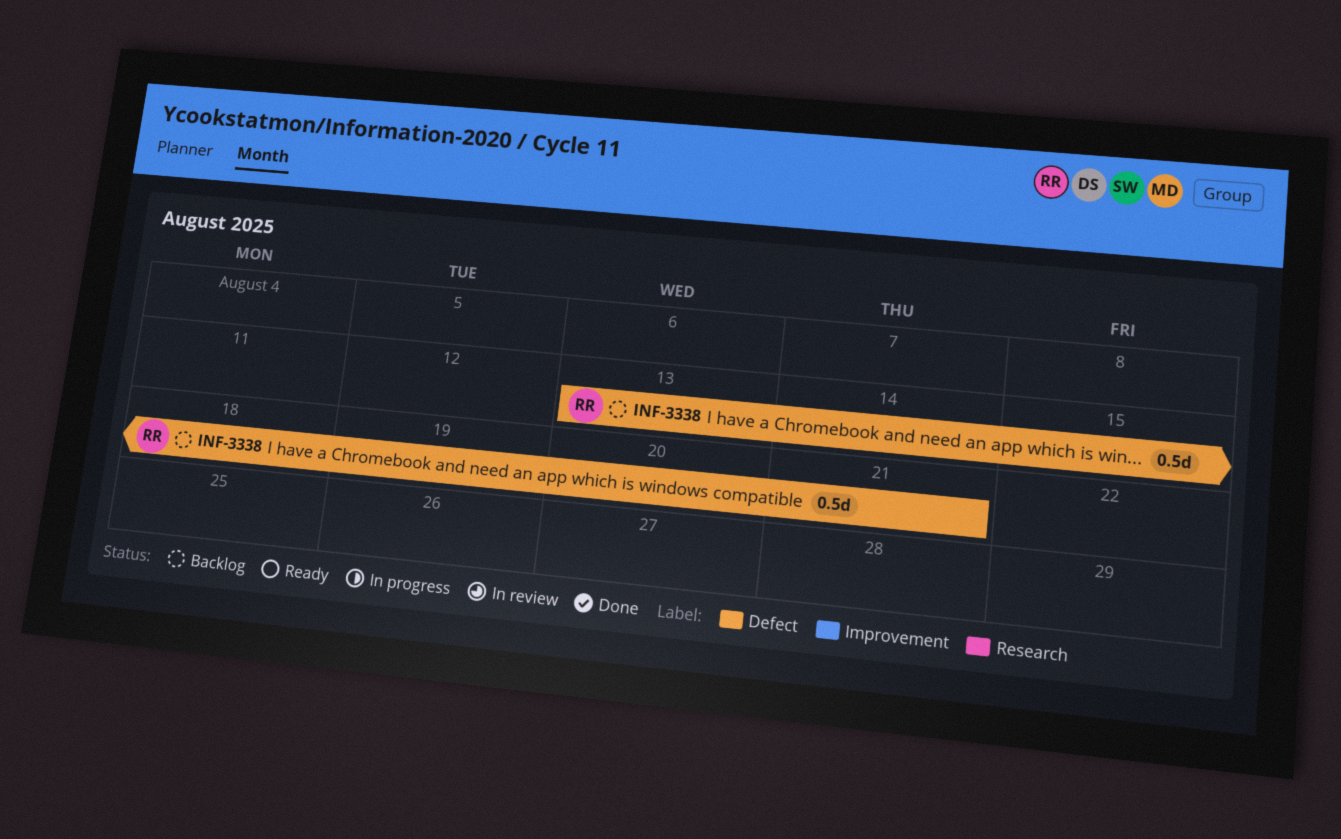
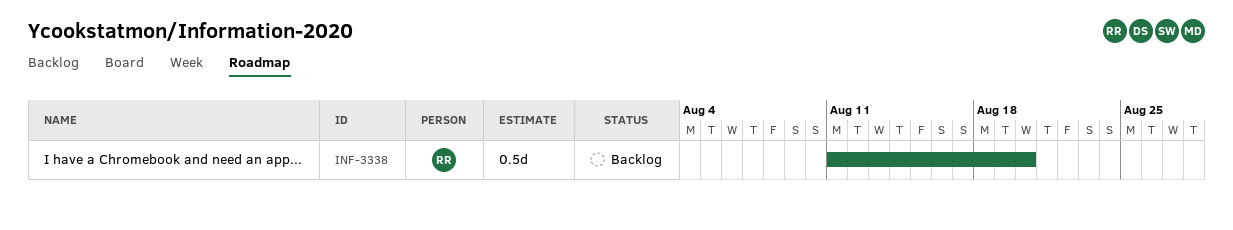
INF-3338, start: Aug 13 -> Aug 11
INF-3338, due: Aug 21 -> Aug 20

